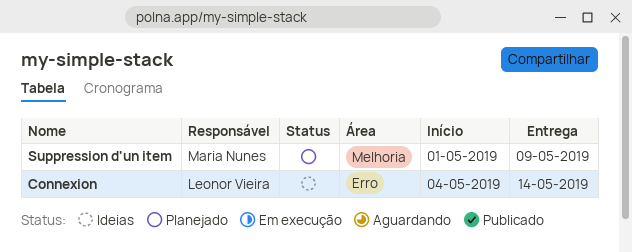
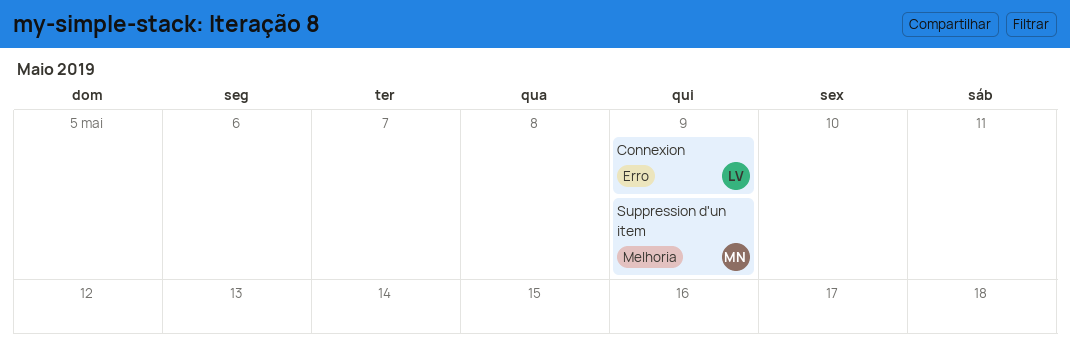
Connexion, due: May 14 -> May 9

